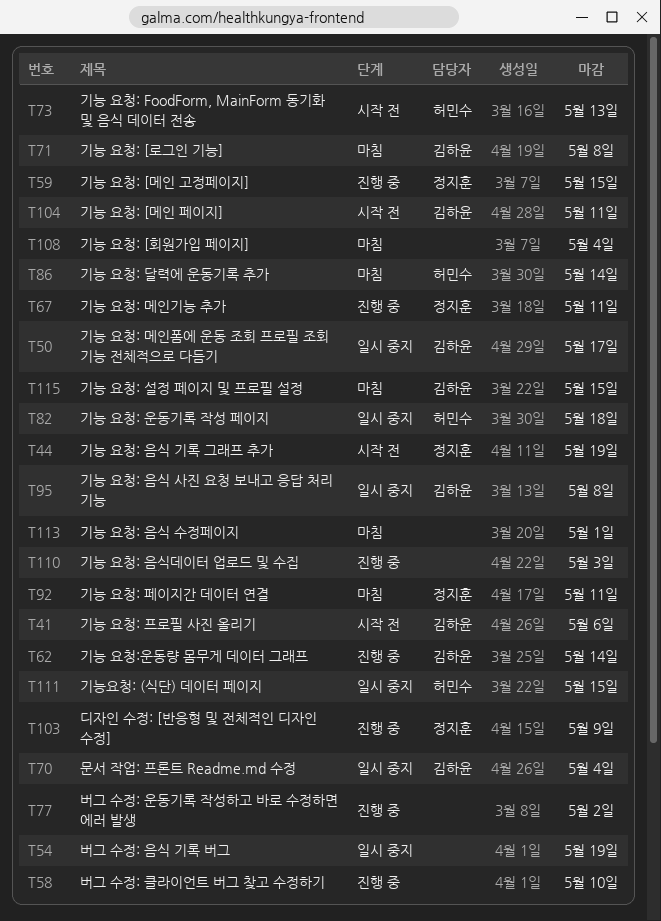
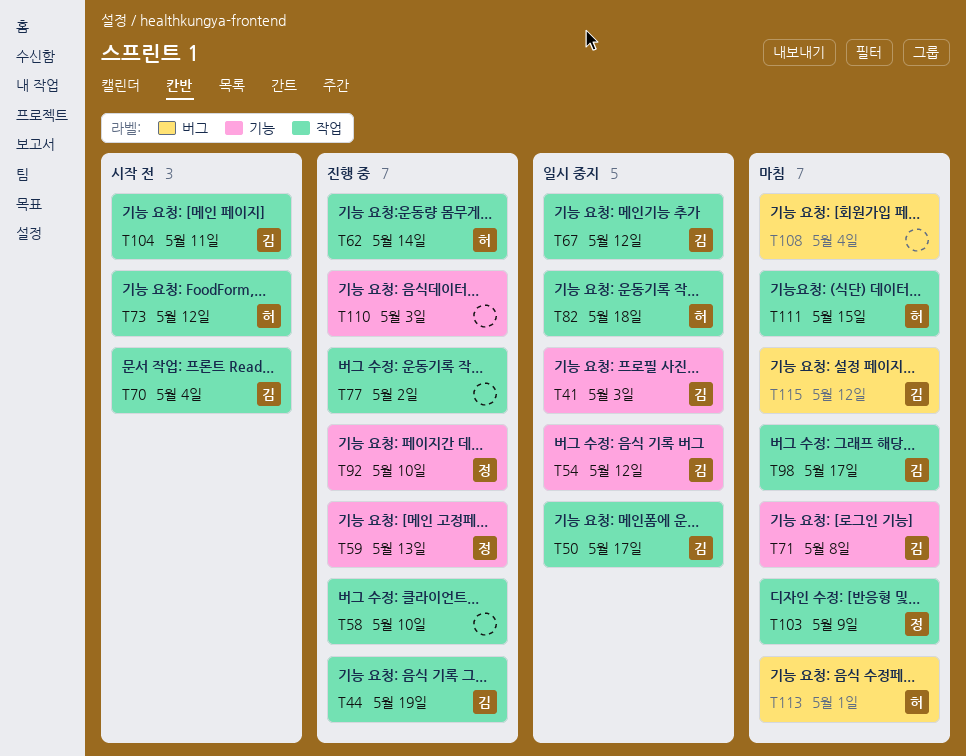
T41, status: 시작 전 -> 일시 중지
T41, due: May 6 -> May 3
T44, status: 시작 전 -> 진행 중
T44, owner: 정지훈 -> 김하윤
T54, owner: none -> 김하윤
T54, due: May 19 -> May 12
T59, due: May 15 -> May 13
T62, owner: 김하윤 -> 허민수
T67, status: 진행 중 -> 일시 중지
T67, owner: 정지훈 -> 김하윤
T67, due: May 11 -> May 12
T70, status: 일시 중지 -> 시작 전
T73, due: May 13 -> May 12
T86: present -> none
T92, status: 마침 -> 진행 중
T92, due: May 11 -> May 10
T95: present -> none
T98: none -> present
T103, status: 진행 중 -> 마침
T111, status: 일시 중지 -> 마침
T113, owner: none -> 허민수
T115, due: May 15 -> May 12

